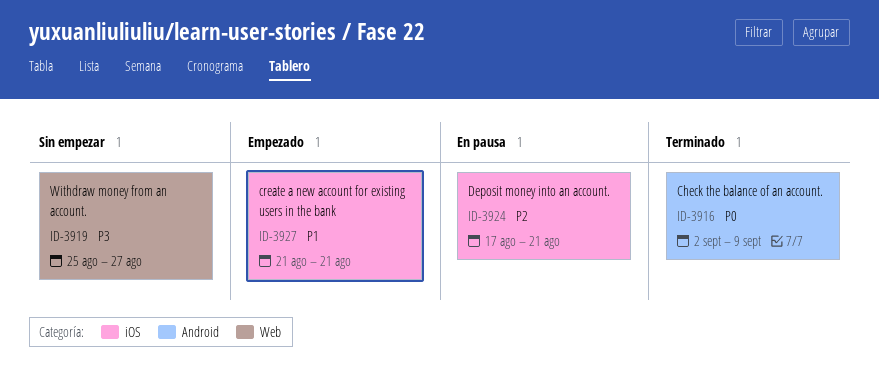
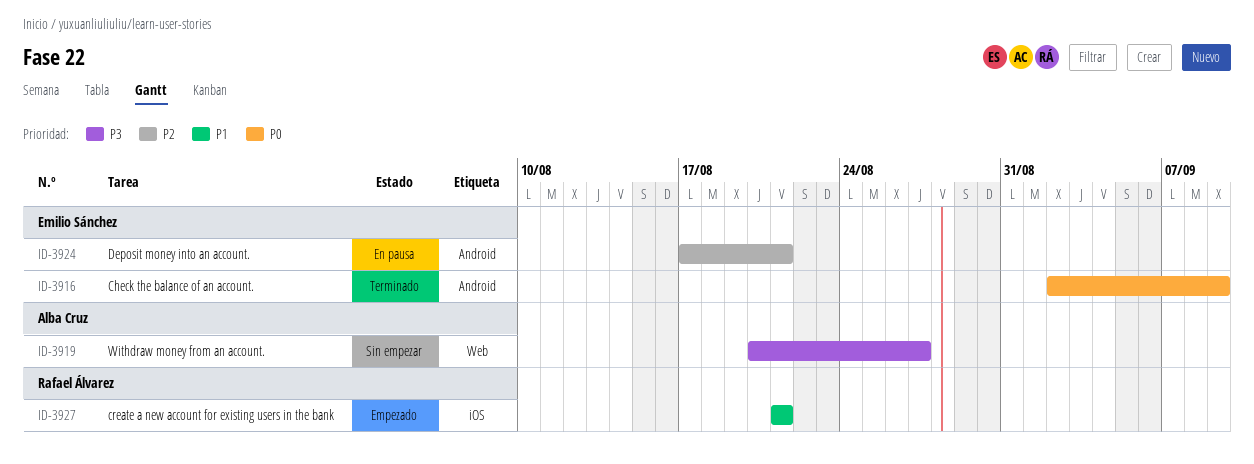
ID-3919, start: Aug 25 -> Aug 20
ID-3924, label: iOS -> Android

